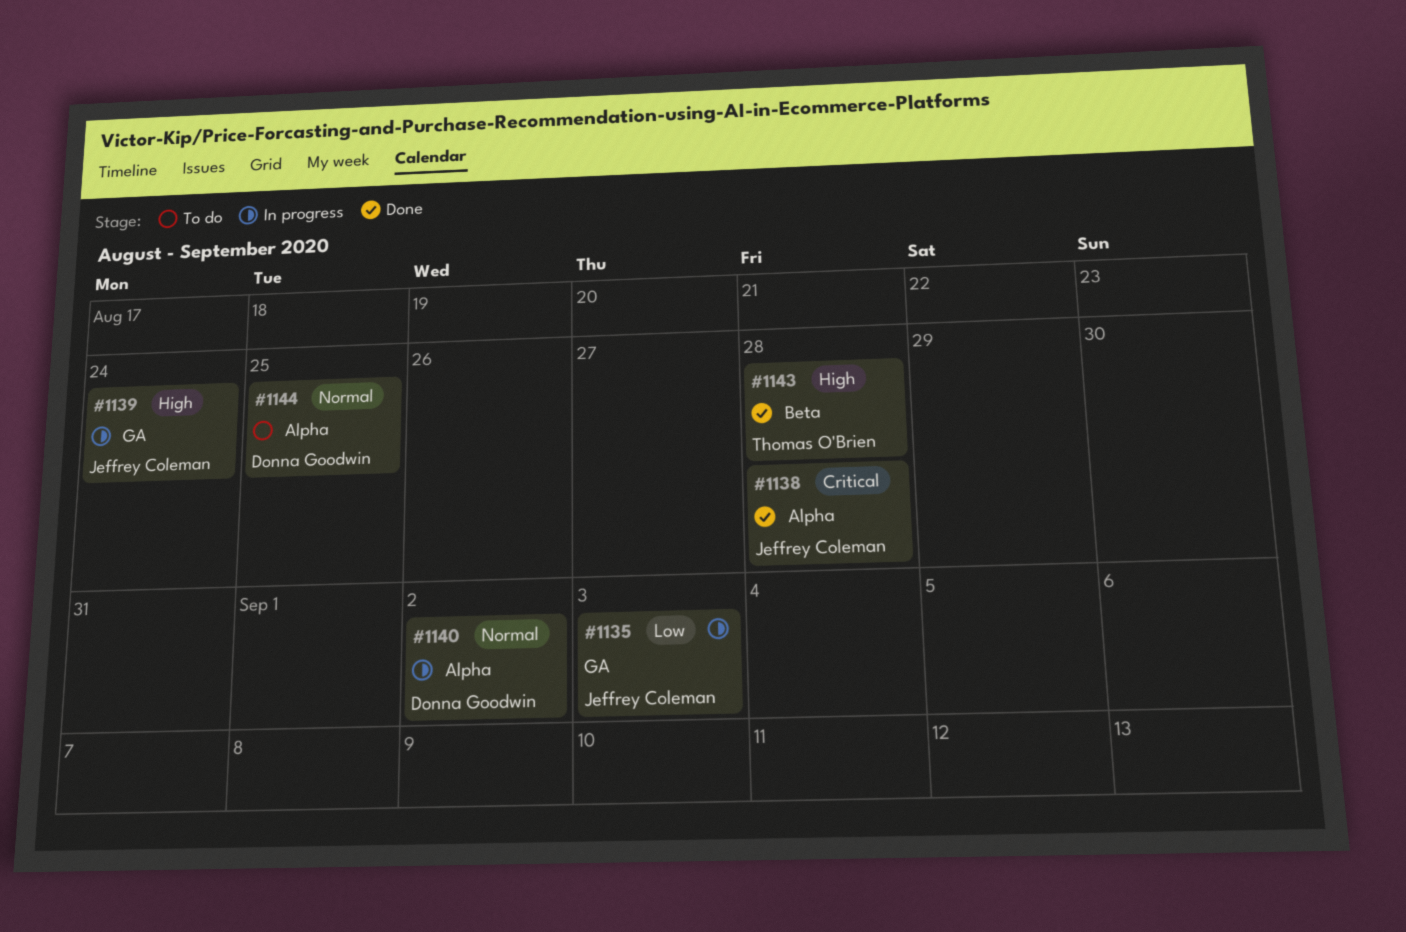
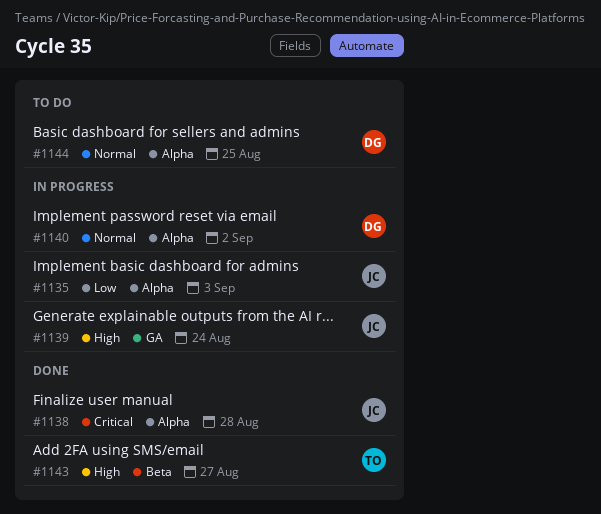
#1135, label: GA -> Alpha
#1143, due: Aug 28 -> Aug 27

